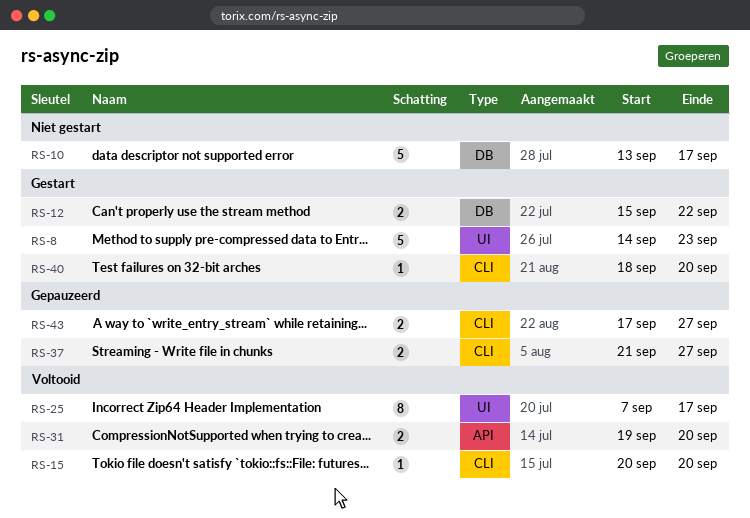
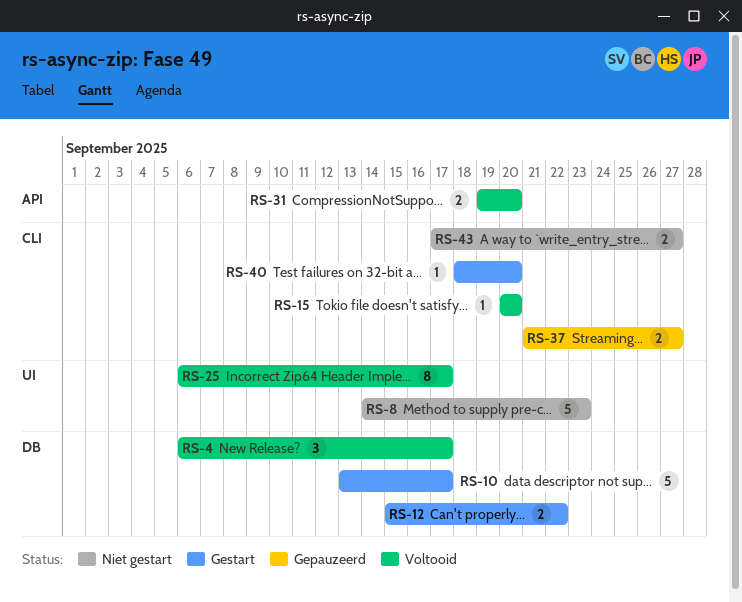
RS-4: none -> present
RS-8, status: Gestart -> Niet gestart
RS-10, status: Niet gestart -> Gestart
RS-25, start: Sep 7 -> Sep 6
RS-43, status: Gepauzeerd -> Niet gestart

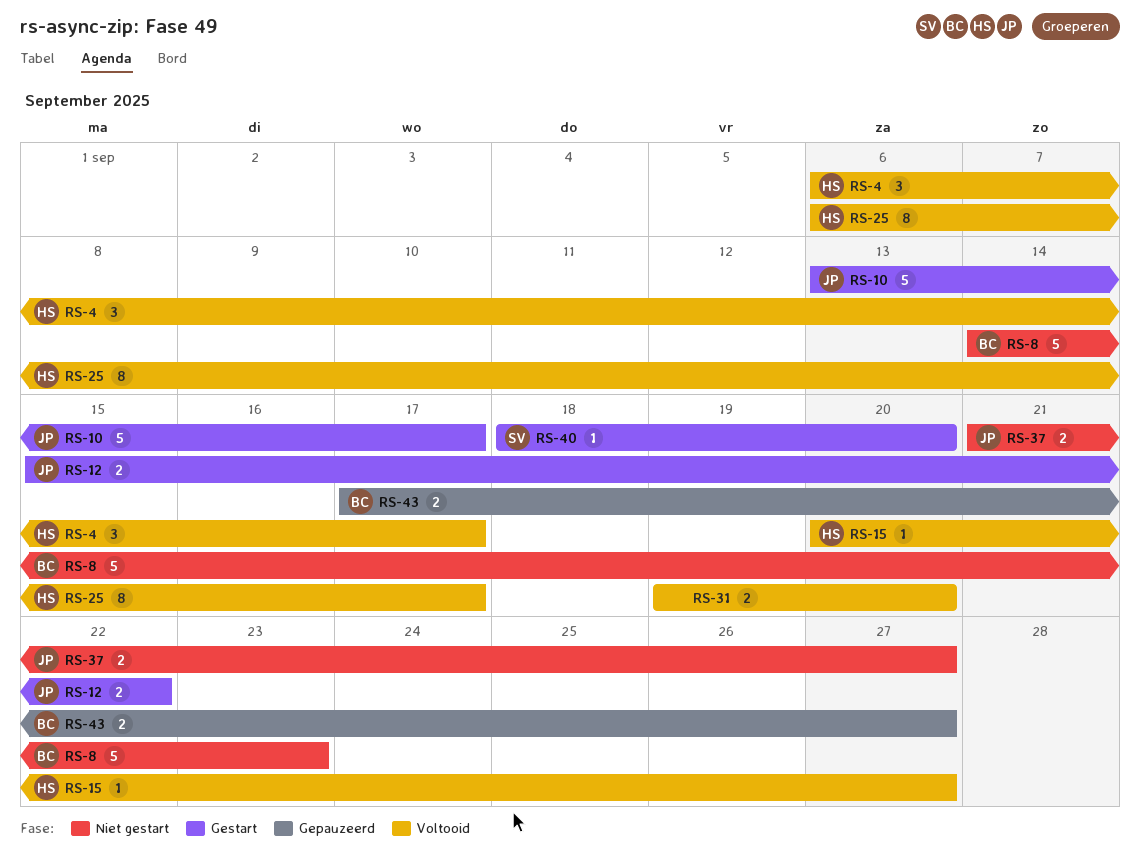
RS-15, due: Sep 20 -> Sep 27
RS-37, status: Gepauzeerd -> Niet gestart
RS-43, status: Niet gestart -> Gepauzeerd

